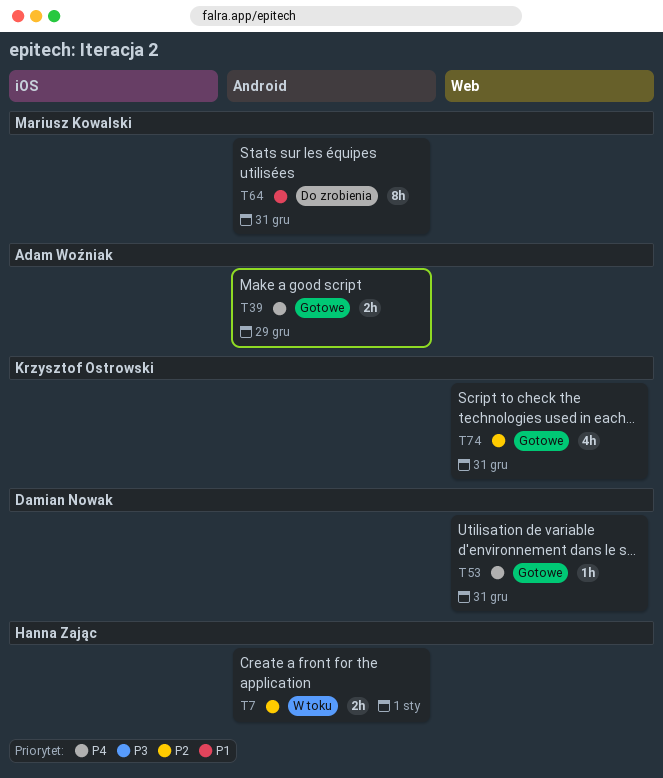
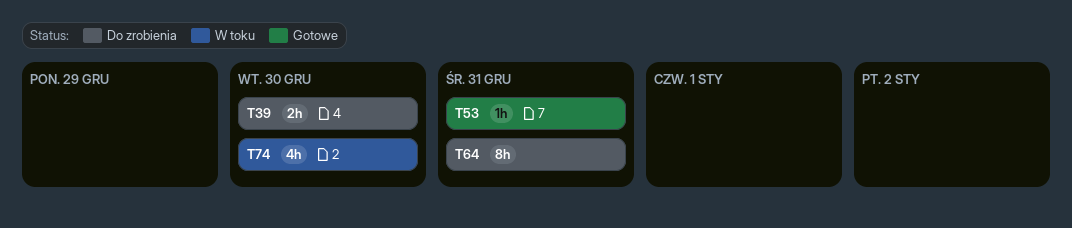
T7: present -> none
T39, status: Gotowe -> Do zrobienia
T39, due: Dec 29 -> Dec 30
T74, status: Gotowe -> W toku
T74, due: Dec 31 -> Dec 30

